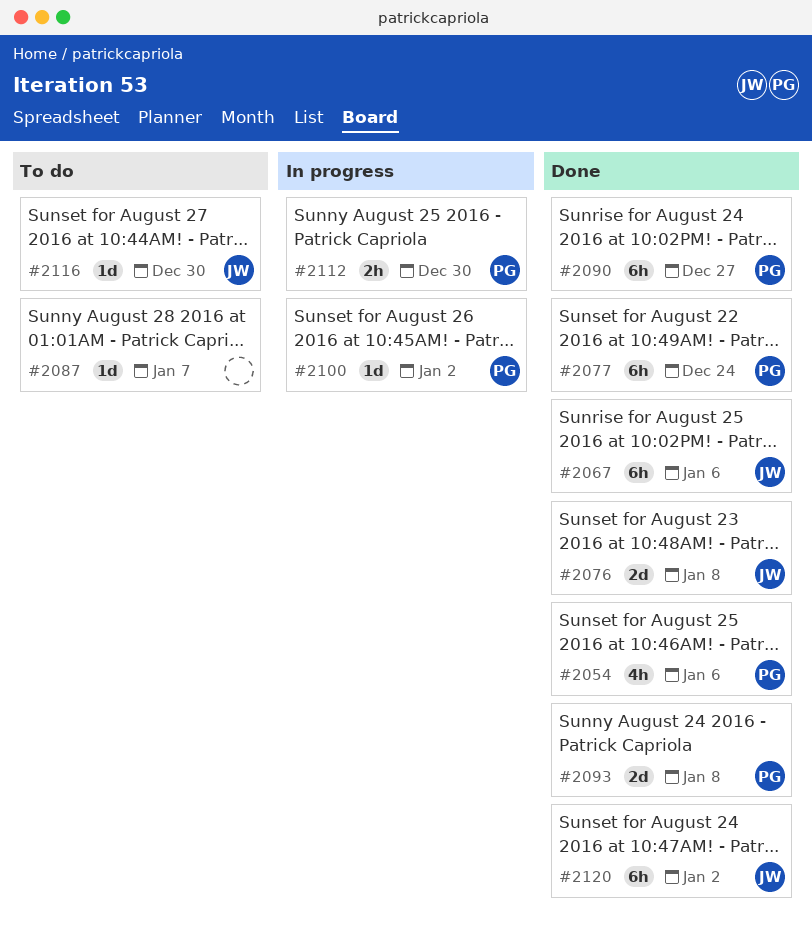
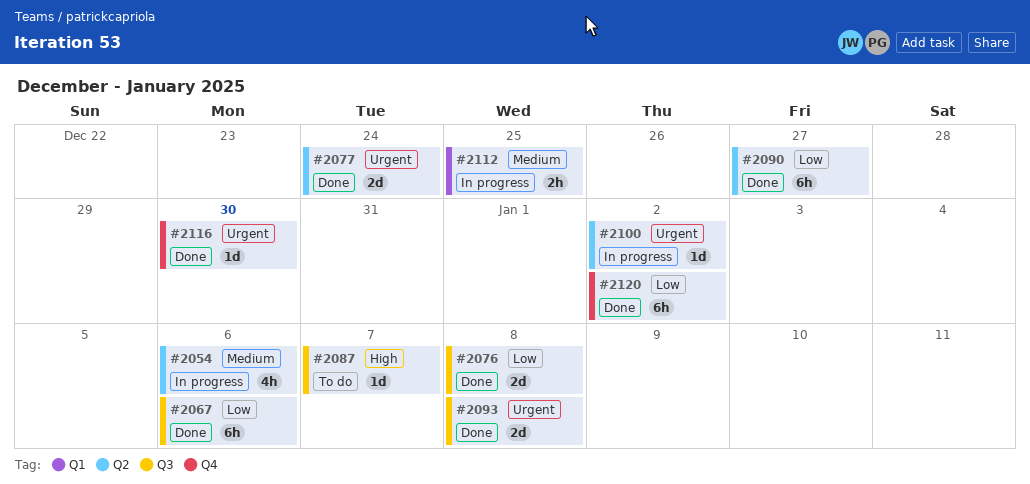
#2054, status: Done -> In progress
#2077, estimate: 6h -> 2d
#2112, due: Dec 30 -> Dec 25
#2116, status: To do -> Done

